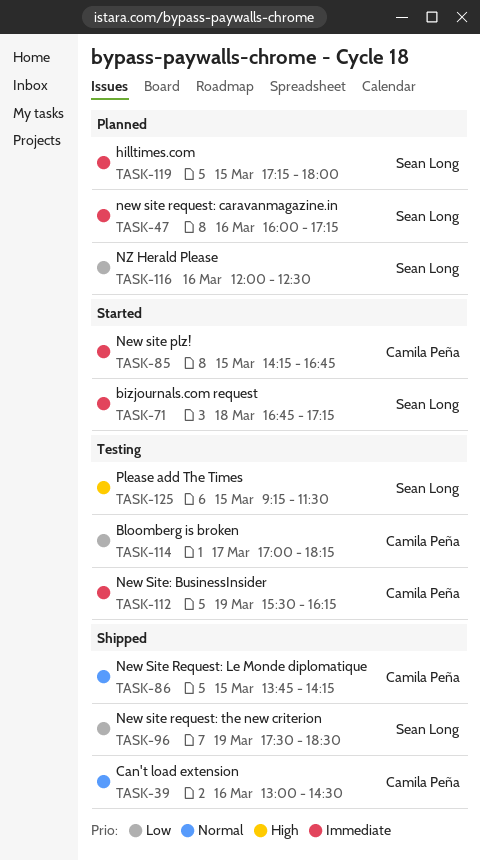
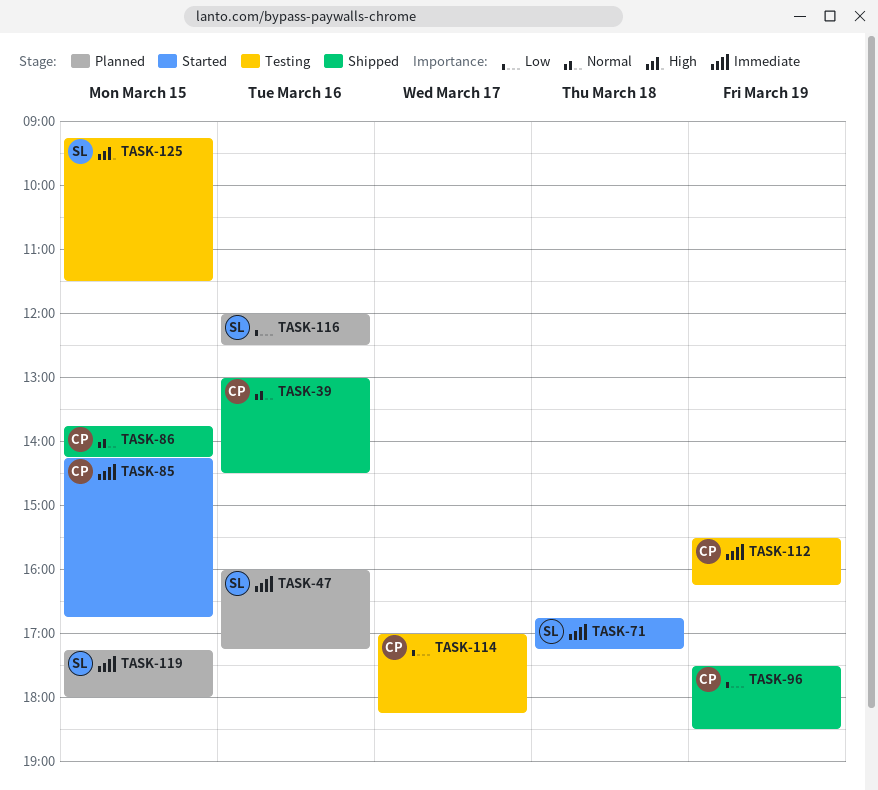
TASK-96, owner: Sean Long -> Camila Peña

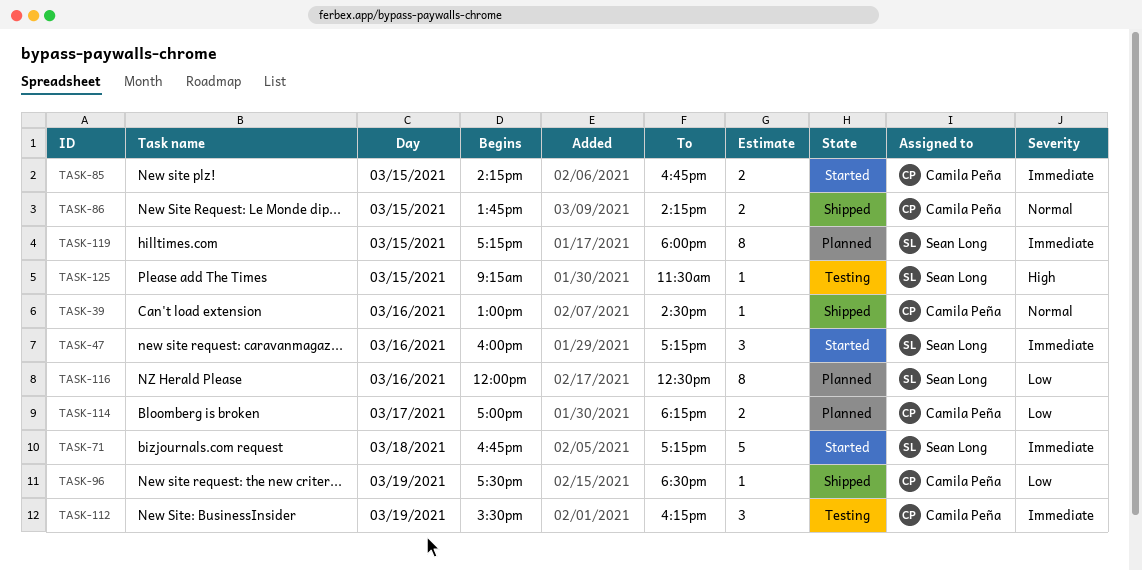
TASK-47, status: Planned -> Started
TASK-114, status: Testing -> Planned

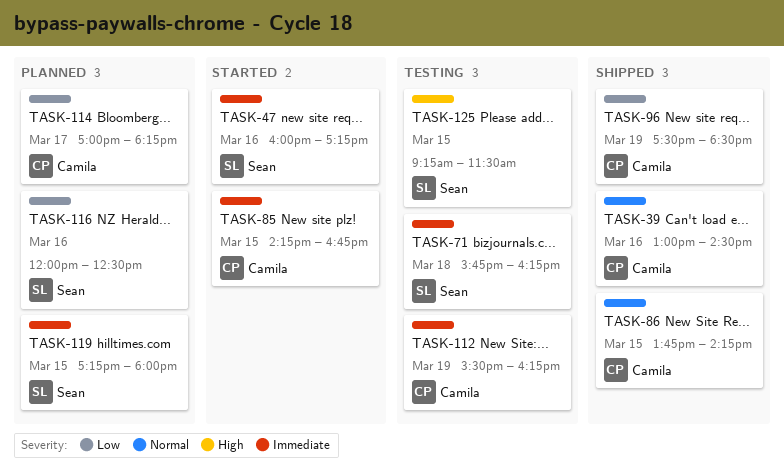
TASK-71, status: Started -> Testing
TASK-71, begins: 16:45 -> 15:45
TASK-71, ends: 17:15 -> 16:15

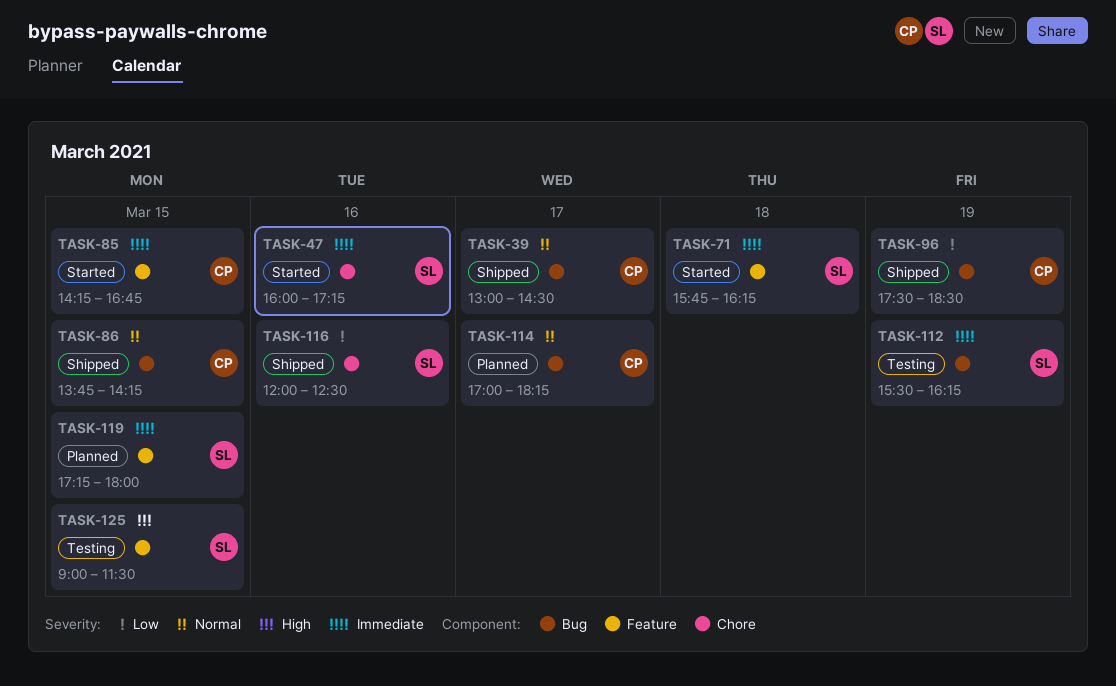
TASK-39, day: Mar 16 -> Mar 17
TASK-71, status: Testing -> Started
TASK-112, owner: Camila -> Sean
TASK-114, priority: Low -> Normal
TASK-116, status: Planned -> Shipped
TASK-125, begins: 09:15 -> 09:00

